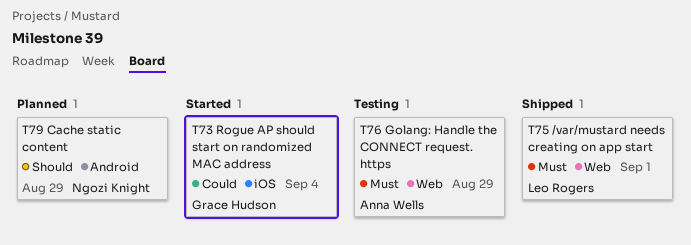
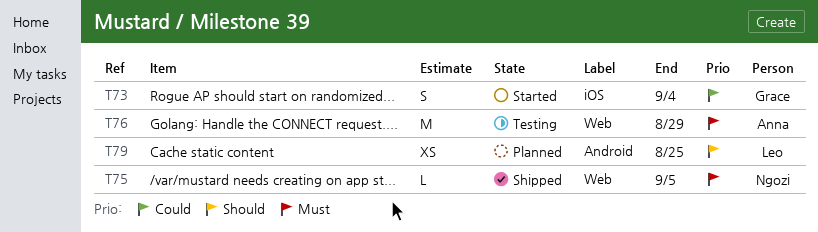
T75, owner: Leo Rogers -> Ngozi Knight
T75, due: Sep 1 -> Sep 5
T79, owner: Ngozi Knight -> Leo Rogers
T79, due: Aug 29 -> Aug 25

